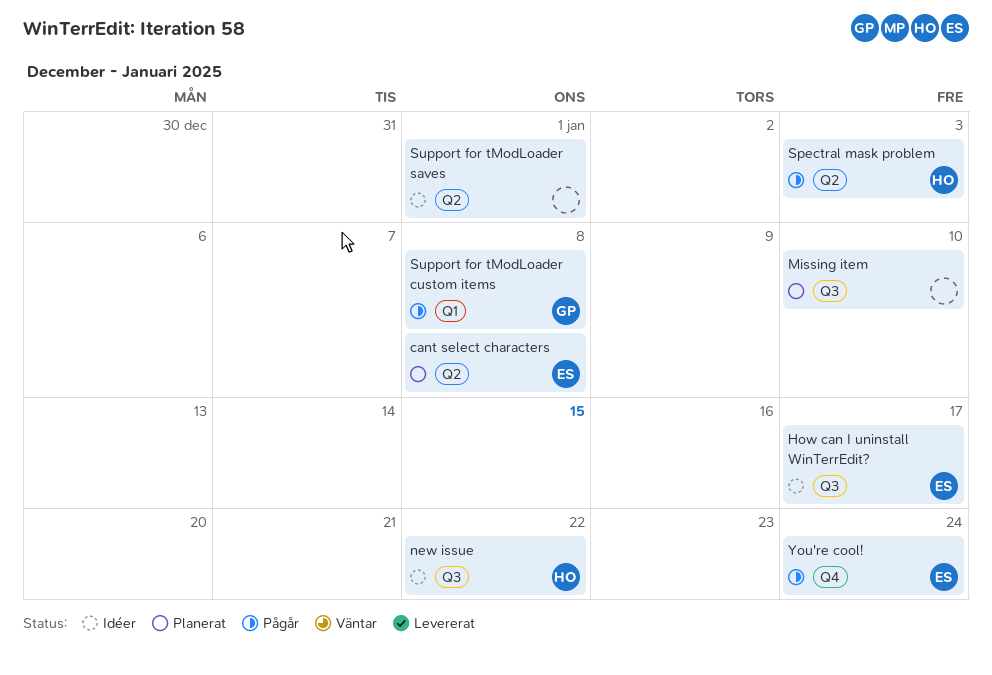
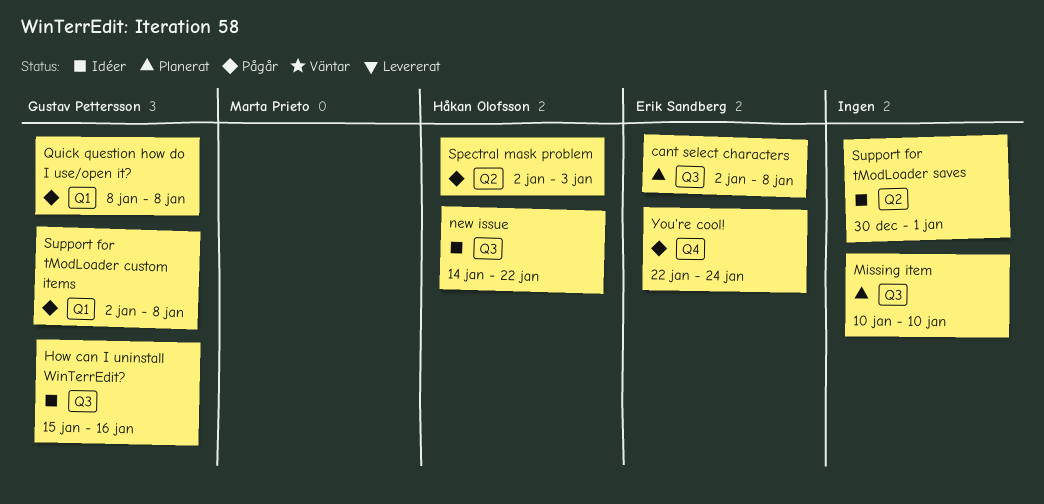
cant select characters, label: Q2 -> Q3
How can I uninstall WinTerrEdit?, owner: Erik Sandberg -> Gustav Pettersson
How can I uninstall WinTerrEdit?, due: Jan 17 -> Jan 16
Quick question how do I use/open it?: none -> present

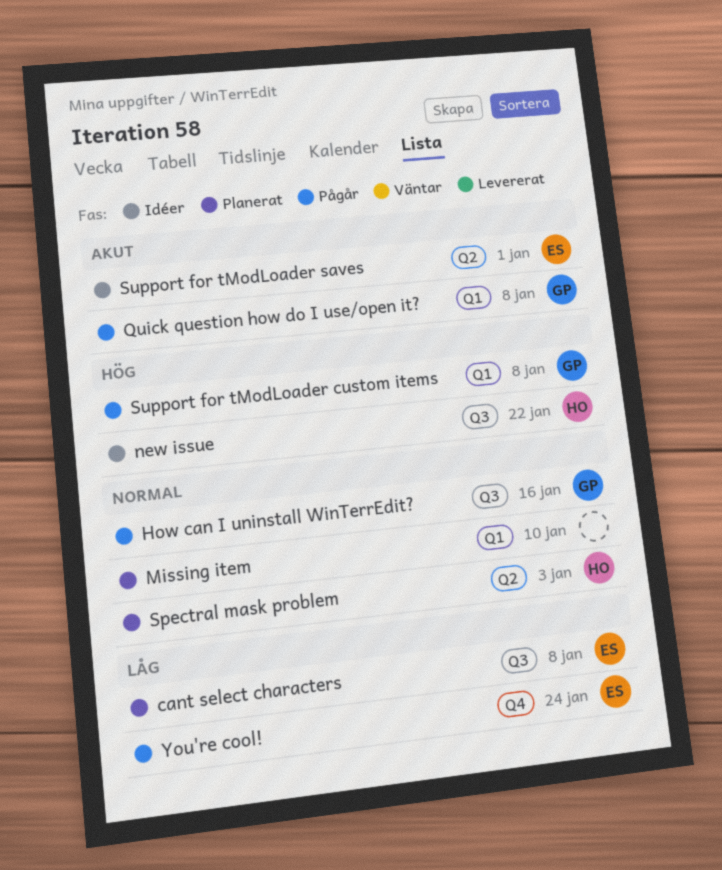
How can I uninstall WinTerrEdit?, status: Idéer -> Pågår
Missing item, label: Q3 -> Q1
Spectral mask problem, status: Pågår -> Planerat
Support for tModLoader saves, owner: none -> Erik Sandberg

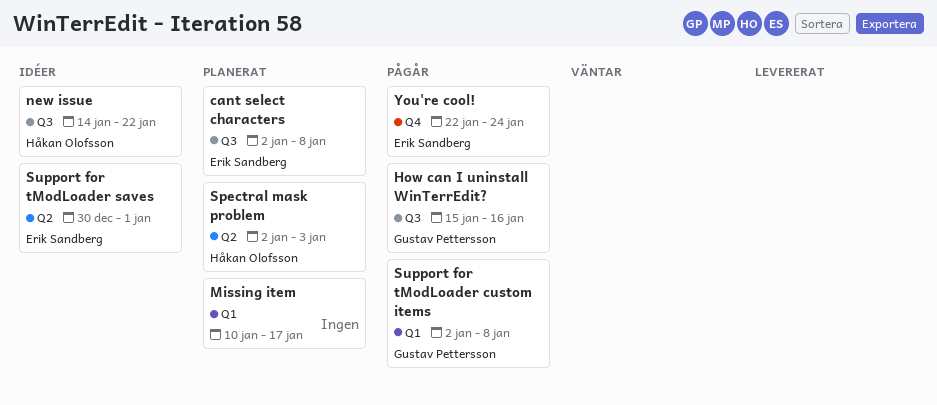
Missing item, due: Jan 10 -> Jan 17
Quick question how do I use/open it?: present -> none

